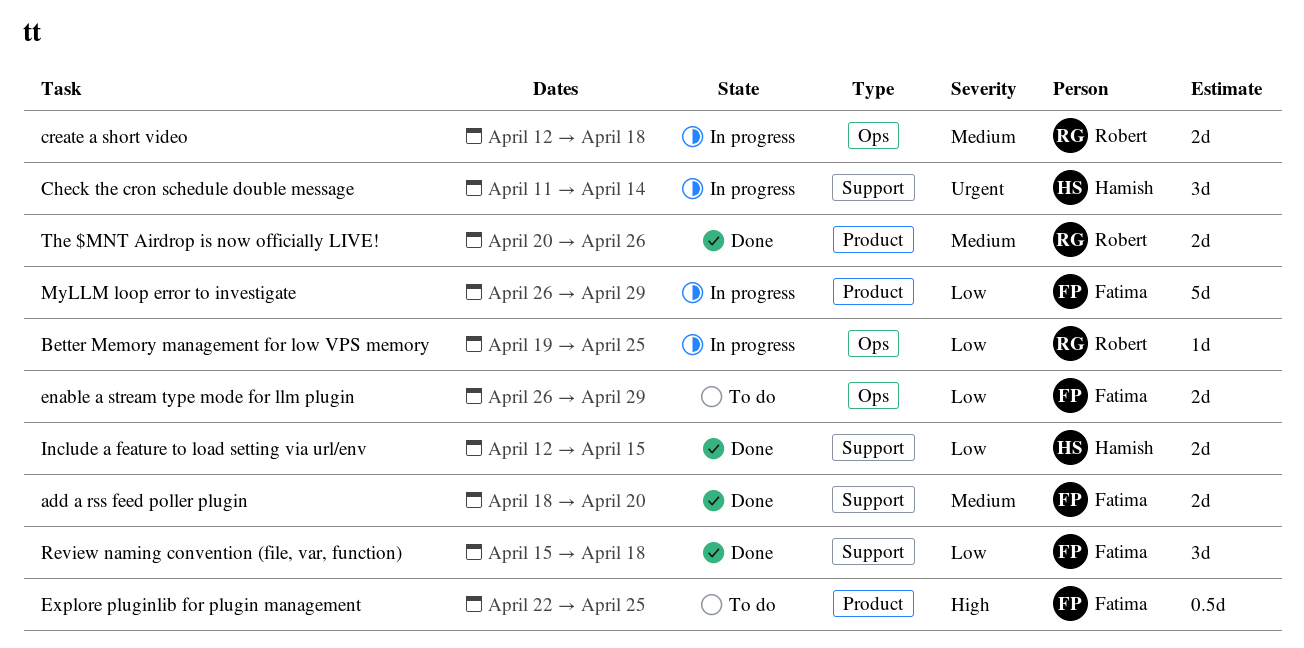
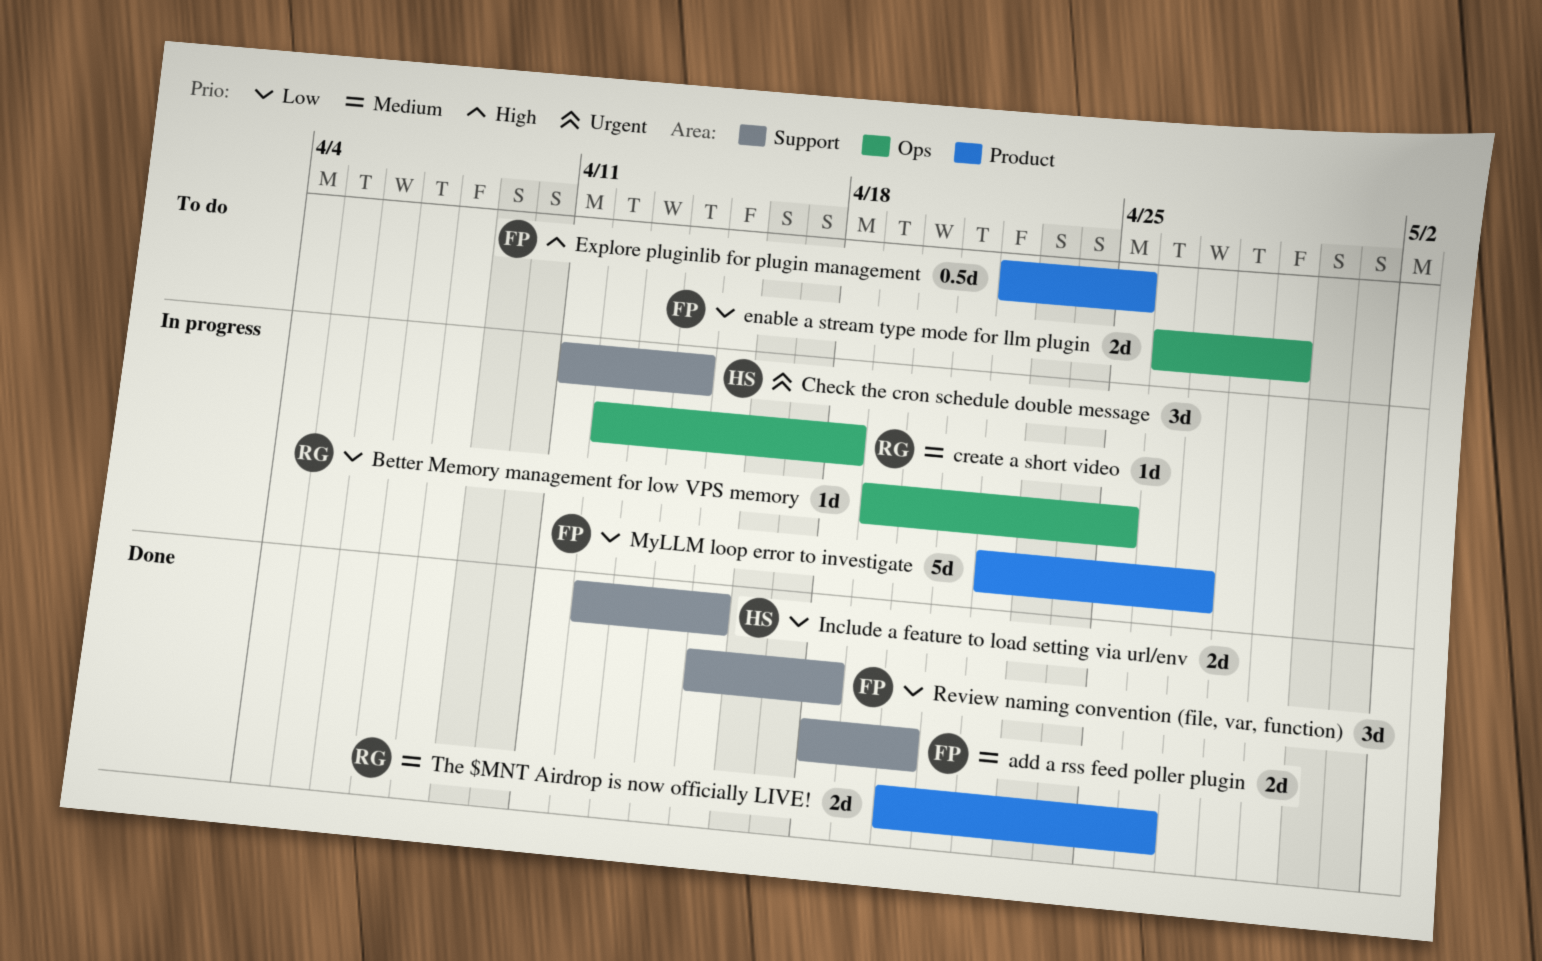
create a short video, estimate: 2d -> 1d
MyLLM loop error to investigate, start: Apr 26 -> Apr 22
MyLLM loop error to investigate, due: Apr 29 -> Apr 27

